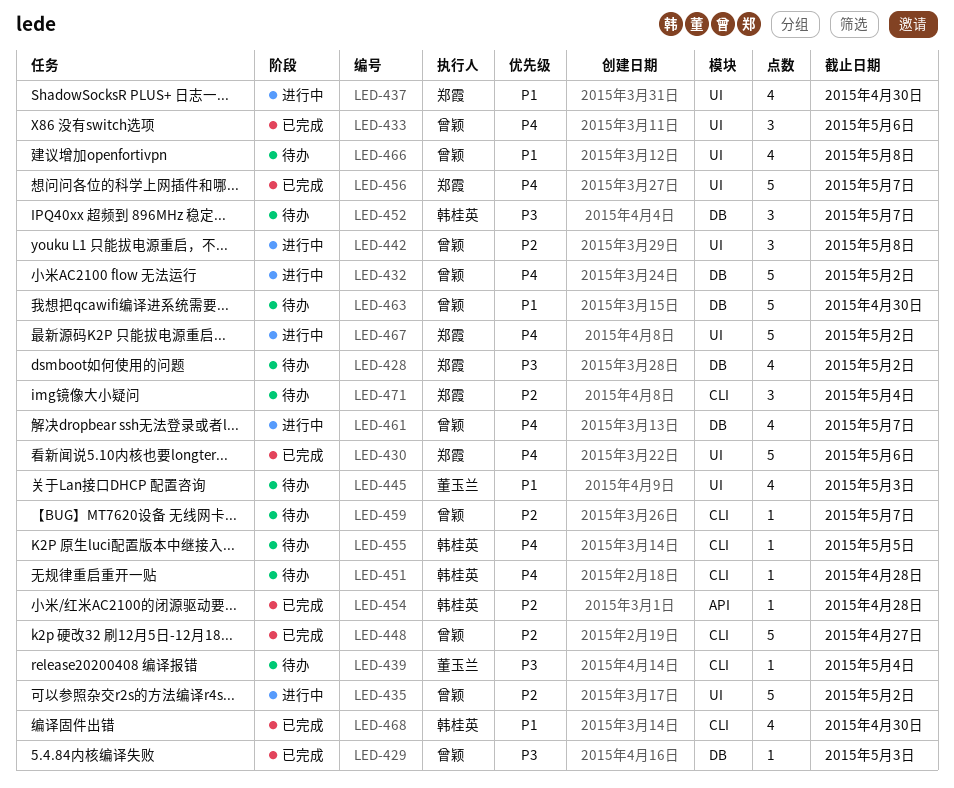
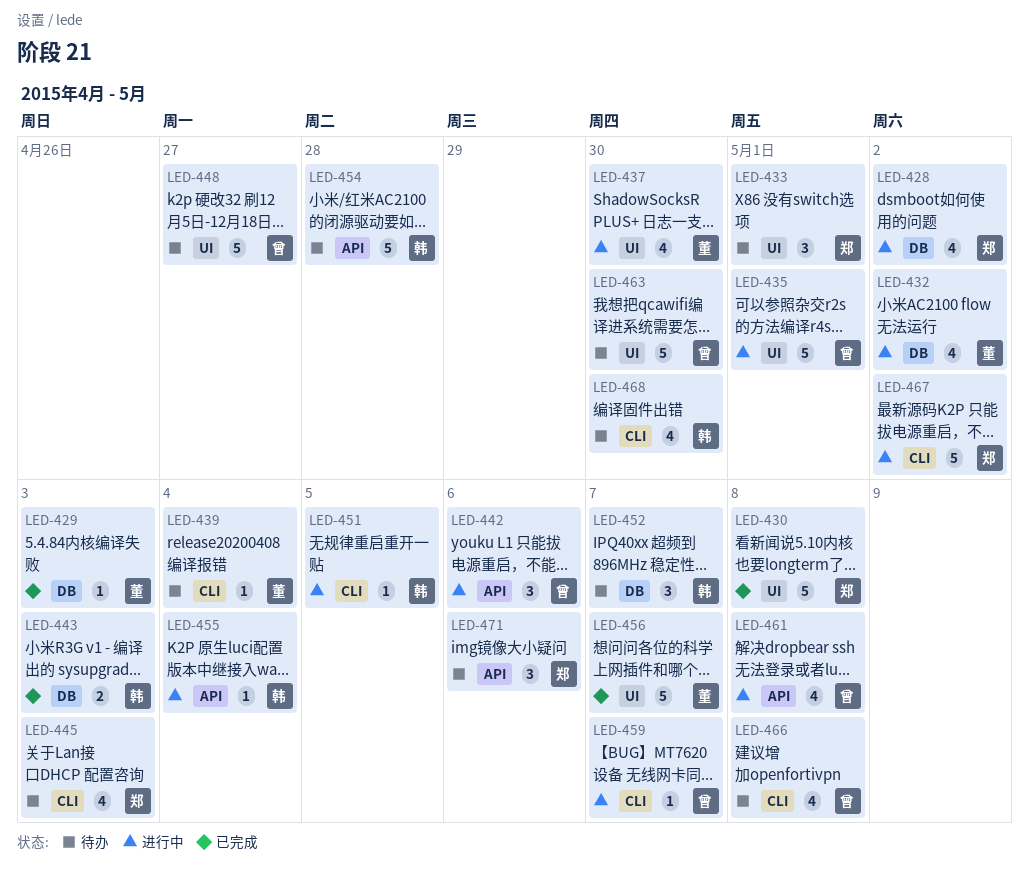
LED-428, status: 待办 -> 进行中
LED-429, owner: 曾颖 -> 董玉兰
LED-430, due: May 6 -> May 8
LED-432, owner: 曾颖 -> 董玉兰
LED-432, estimate: 5 -> 4
LED-433, status: 已完成 -> 待办
LED-433, owner: 曾颖 -> 郑霞
LED-433, due: May 6 -> May 1
LED-435, due: May 2 -> May 1
LED-437, owner: 郑霞 -> 董玉兰
LED-442, label: UI -> API
LED-442, due: May 8 -> May 6
LED-443: none -> present
LED-445, owner: 董玉兰 -> 郑霞
LED-445, label: UI -> CLI
LED-448, status: 已完成 -> 待办
LED-448, label: CLI -> UI
LED-451, status: 待办 -> 进行中
LED-451, due: Apr 28 -> May 5
LED-454, status: 已完成 -> 待办
LED-454, estimate: 1 -> 5
LED-455, status: 待办 -> 进行中
LED-455, label: CLI -> API
LED-455, due: May 5 -> May 4
LED-456, owner: 郑霞 -> 董玉兰
LED-459, status: 待办 -> 进行中
LED-461, label: DB -> API
LED-461, due: May 7 -> May 8
LED-463, label: DB -> UI
LED-466, label: UI -> CLI
LED-467, label: UI -> CLI
LED-468, status: 已完成 -> 待办
LED-471, label: CLI -> API
LED-471, due: May 4 -> May 6

